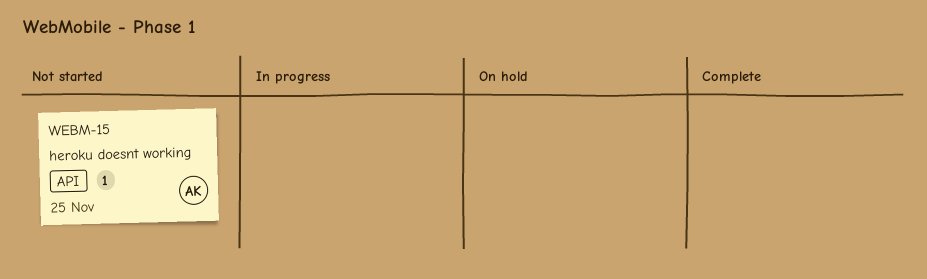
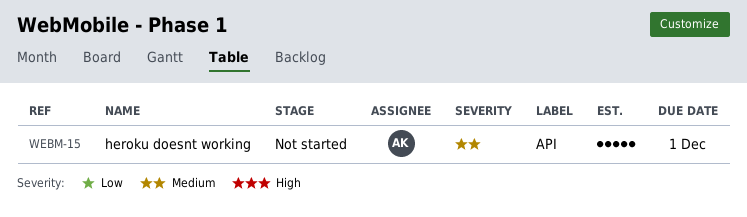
WEBM-15, estimate: 1 -> 5
WEBM-15, due: Nov 25 -> Dec 1

